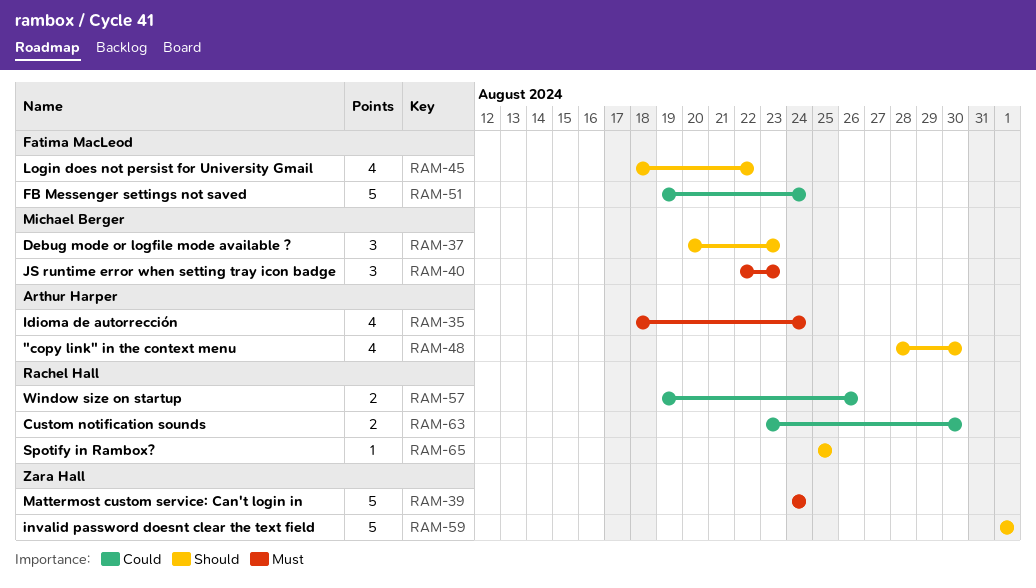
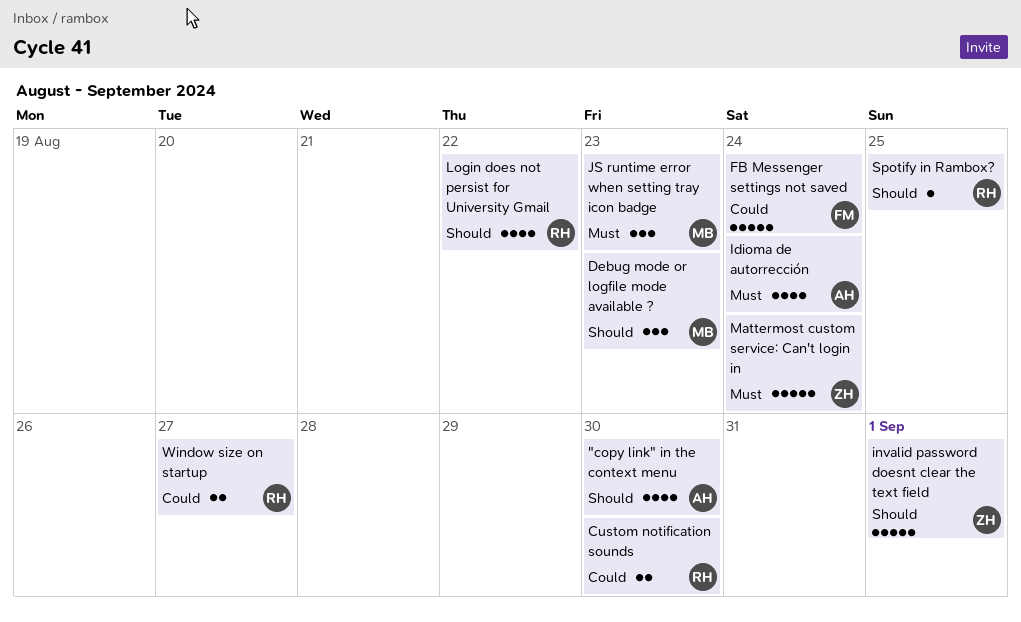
Login does not persist for University Gmail, owner: Fatima MacLeod -> Rachel Hall
Window size on startup, due: Aug 26 -> Aug 27

